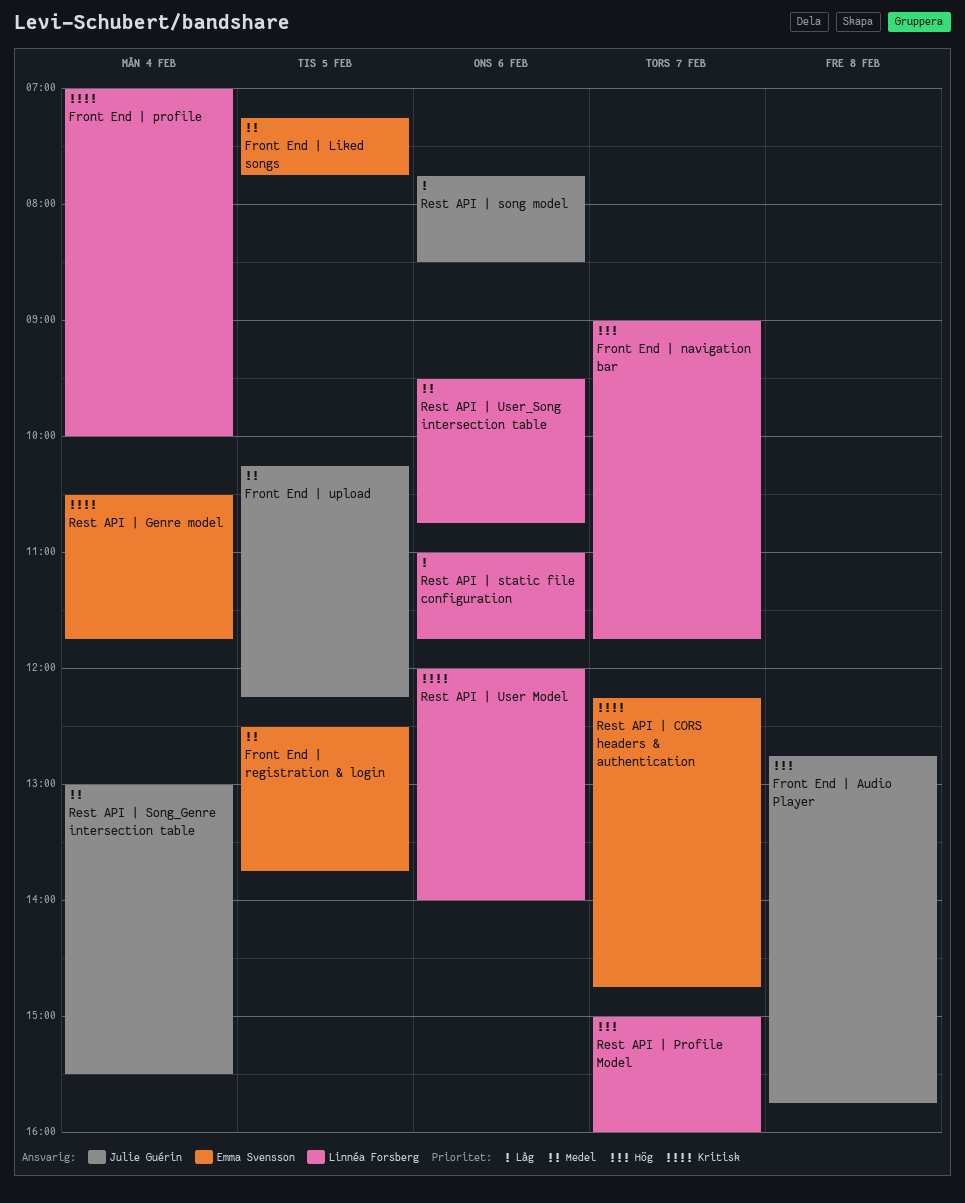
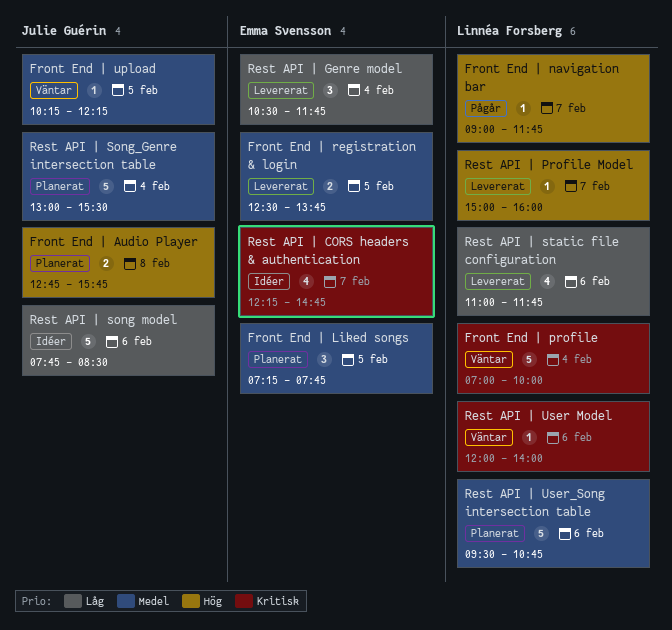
Rest API | Genre model, priority: Kritisk -> Låg

